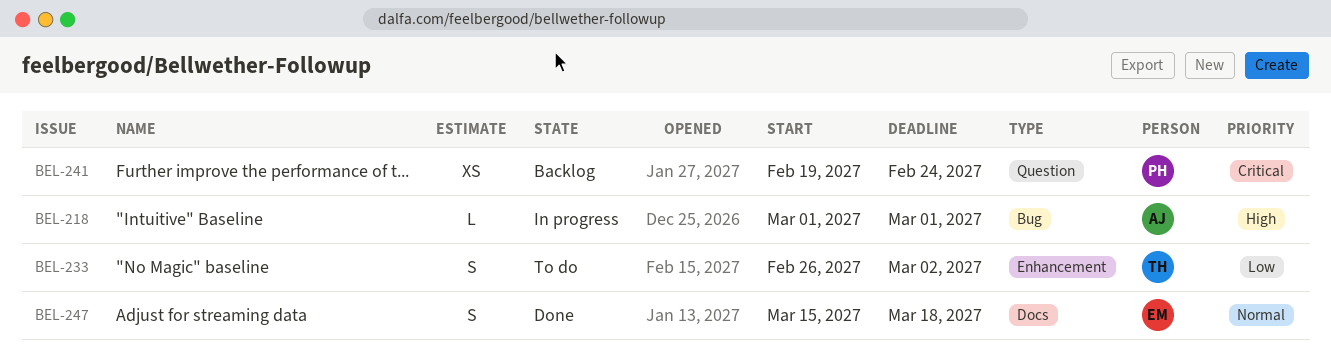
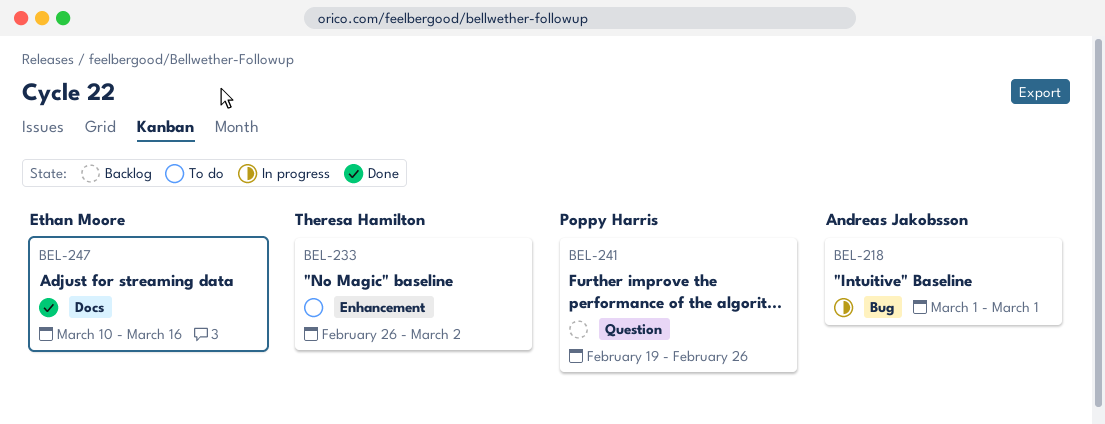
BEL-241, due: Feb 24 -> Feb 26
BEL-247, start: Mar 15 -> Mar 10
BEL-247, due: Mar 18 -> Mar 16

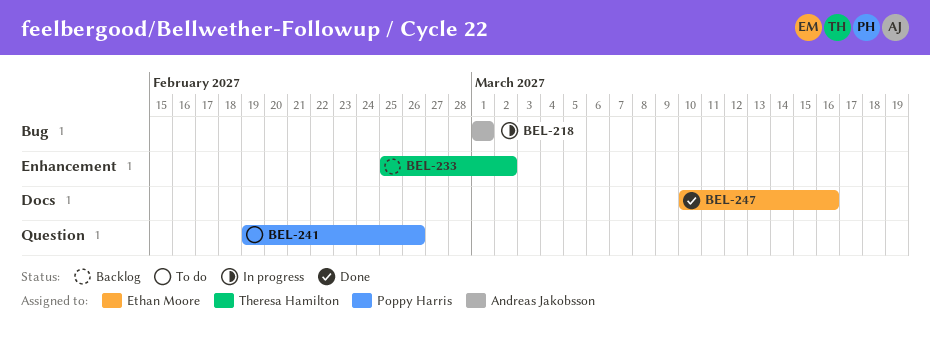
BEL-233, status: To do -> Backlog
BEL-233, start: Feb 26 -> Feb 25
BEL-241, status: Backlog -> To do

